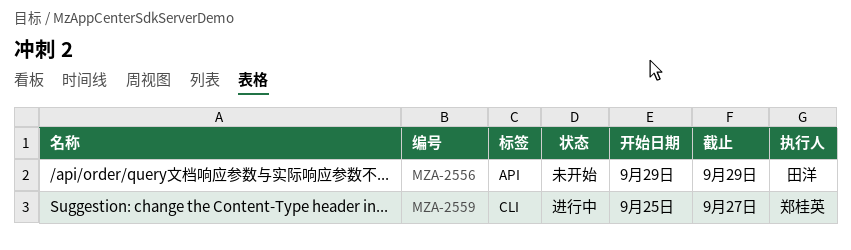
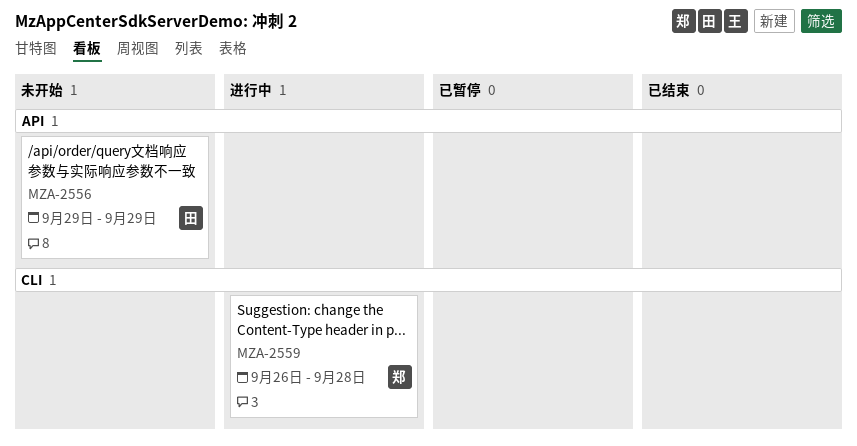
MZA-2559, start: Sep 25 -> Sep 26
MZA-2559, due: Sep 27 -> Sep 28

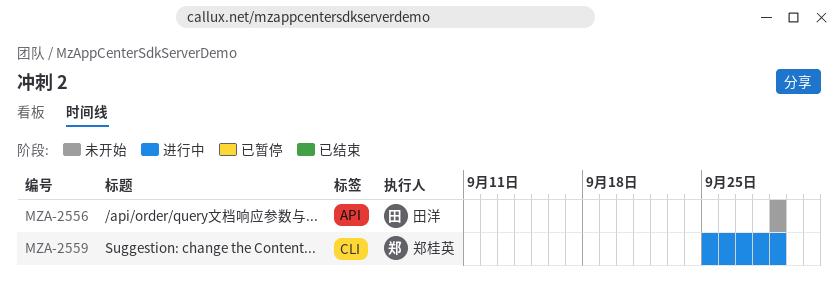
MZA-2559, start: Sep 26 -> Sep 25
MZA-2559, due: Sep 28 -> Sep 29

